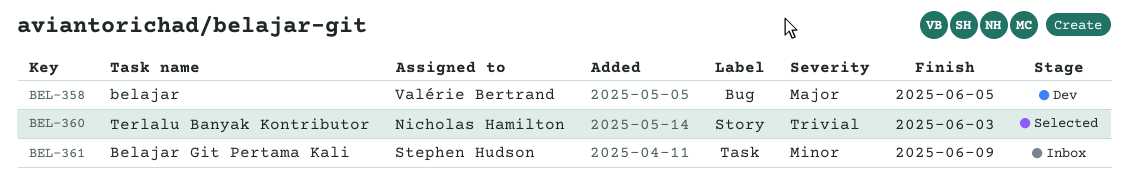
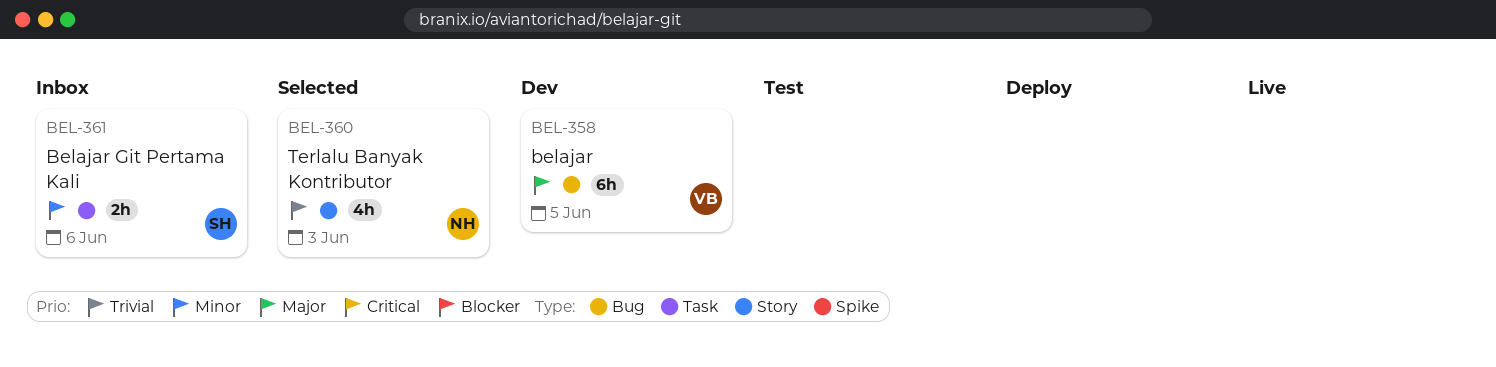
BEL-361, due: Jun 9 -> Jun 6

